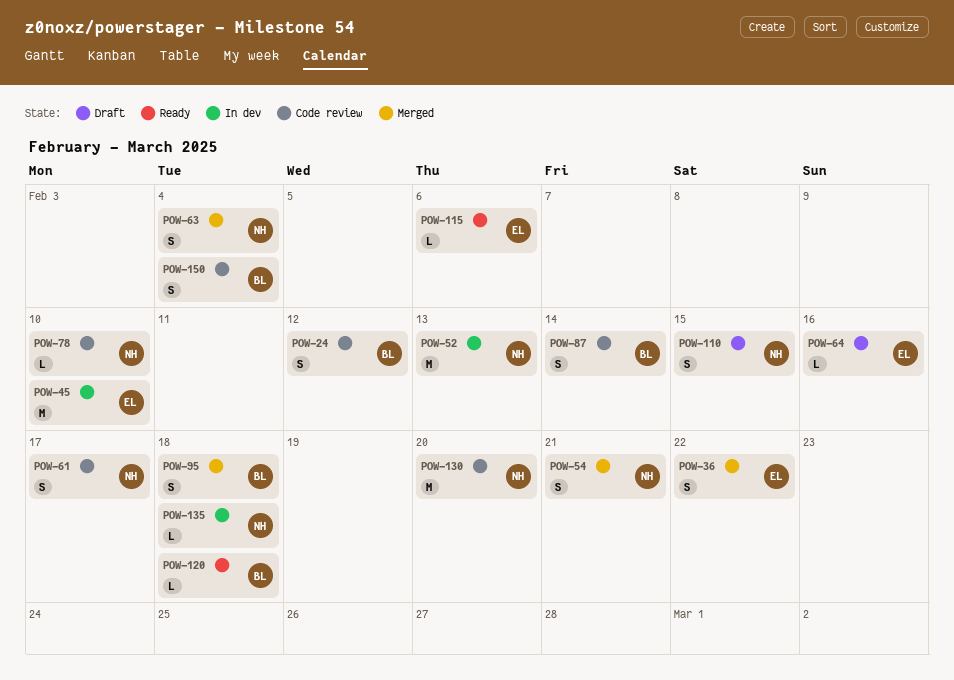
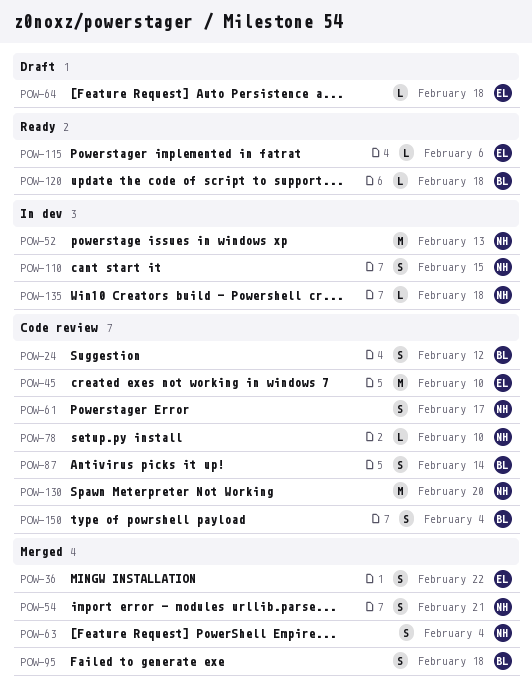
POW-45, status: In dev -> Code review
POW-64, due: Feb 16 -> Feb 18
POW-110, status: Draft -> In dev

